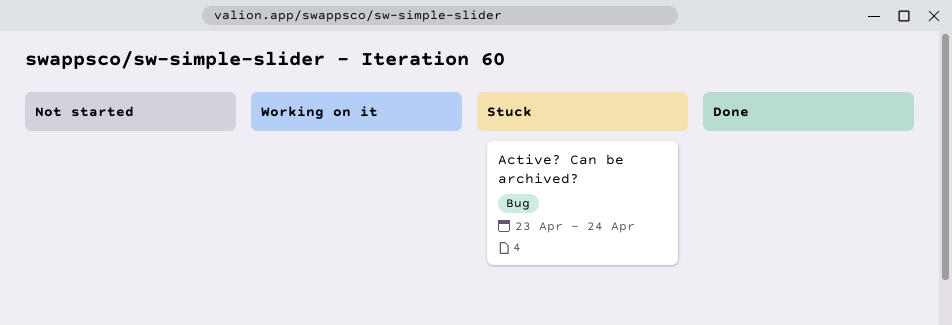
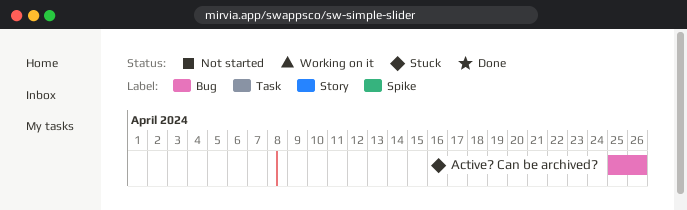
Active? Can be archived?, start: Apr 23 -> Apr 25
Active? Can be archived?, due: Apr 24 -> Apr 26

